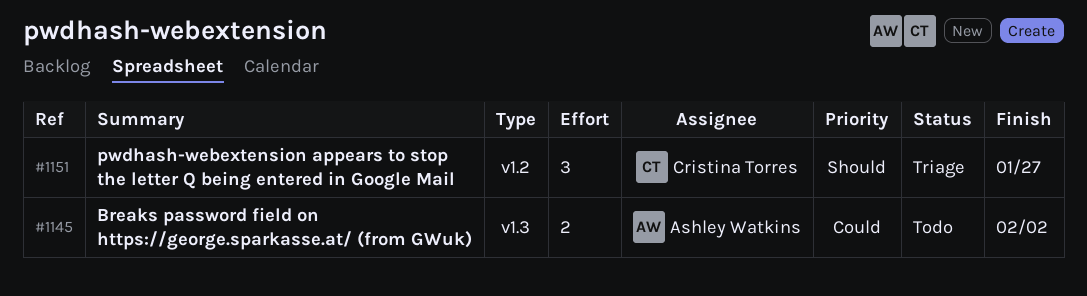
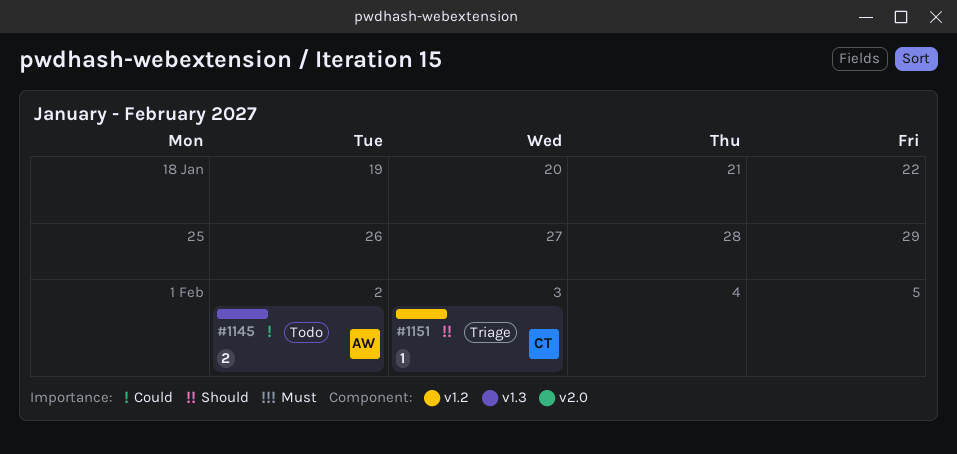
#1151, estimate: 3 -> 1
#1151, due: Jan 27 -> Feb 3

